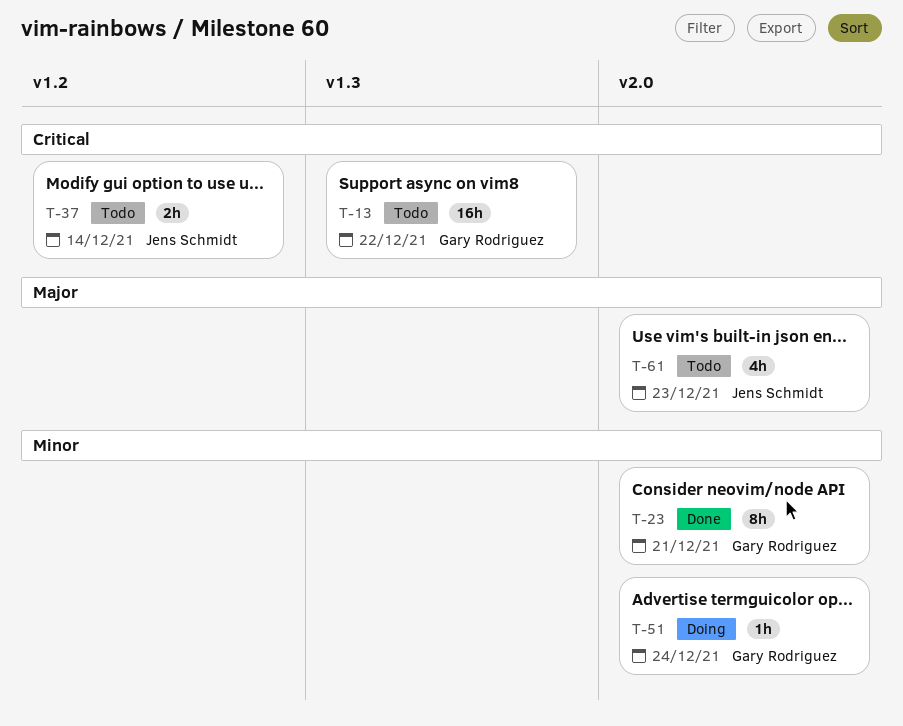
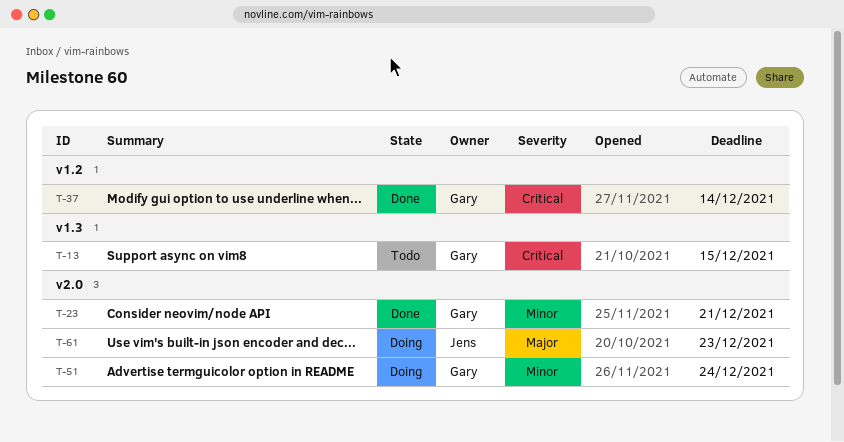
T-13, due: Dec 22 -> Dec 15
T-37, status: Todo -> Done
T-37, owner: Jens Schmidt -> Gary Rodriguez
T-61, status: Todo -> Doing

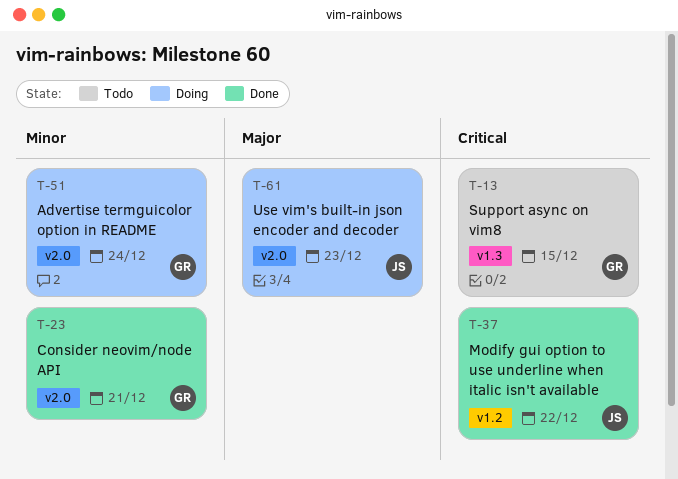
T-37, owner: Gary -> Jens
T-37, due: Dec 14 -> Dec 22

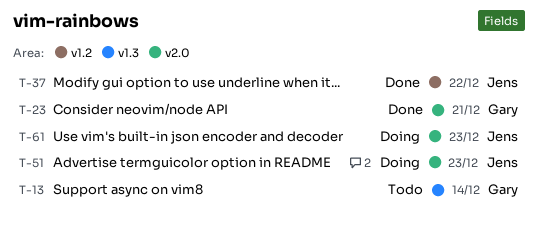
T-13, due: Dec 15 -> Dec 14
T-51, owner: Gary -> Jens
T-51, due: Dec 24 -> Dec 23

